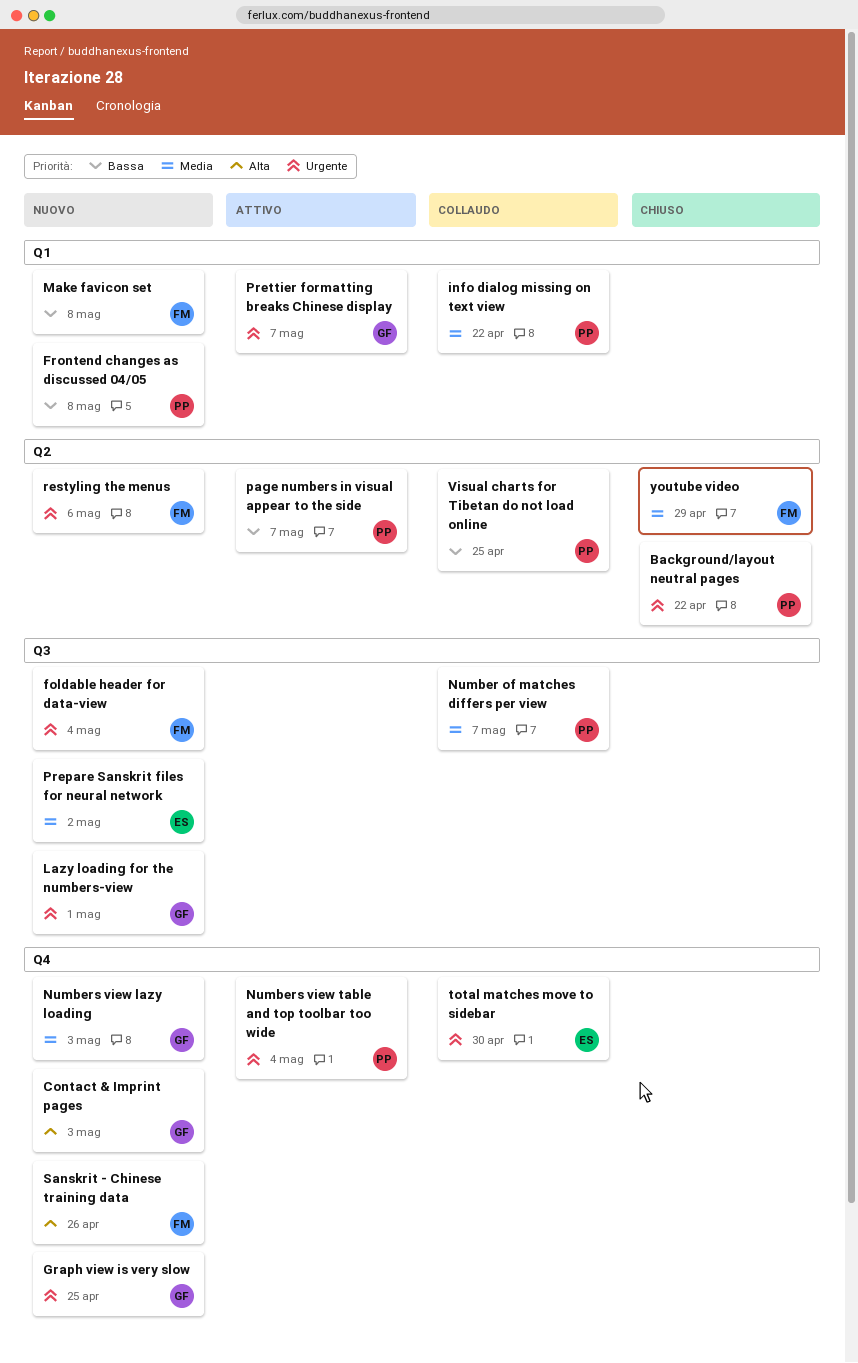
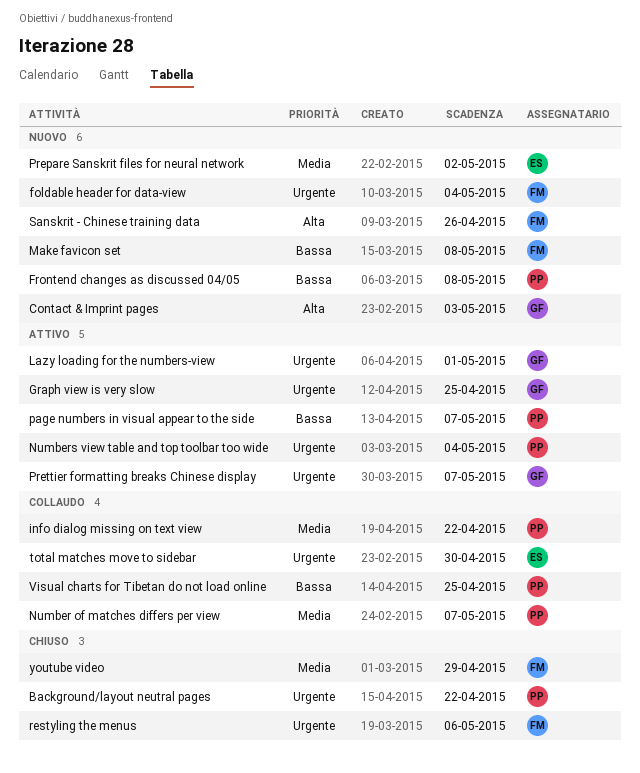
Graph view is very slow, status: Nuovo -> Attivo
Lazy loading for the numbers-view, status: Nuovo -> Attivo
Numbers view lazy loading: present -> none
restyling the menus, status: Nuovo -> Chiuso

